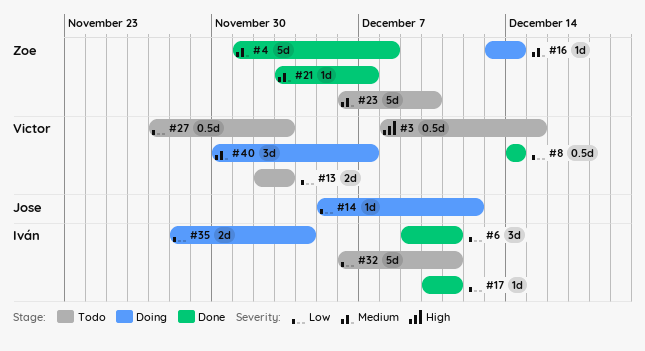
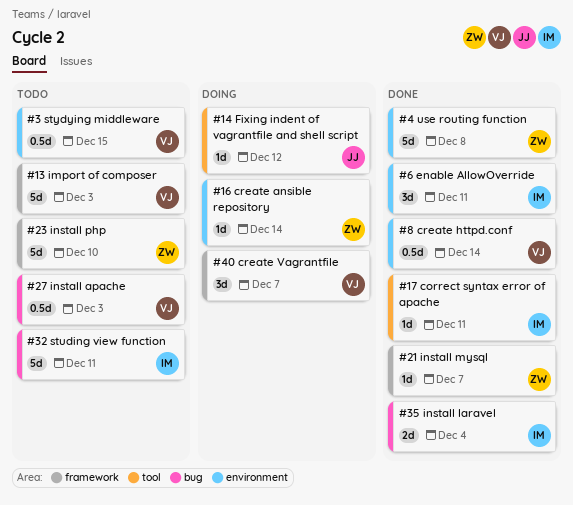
#13, estimate: 2d -> 5d
#35, status: Doing -> Done

